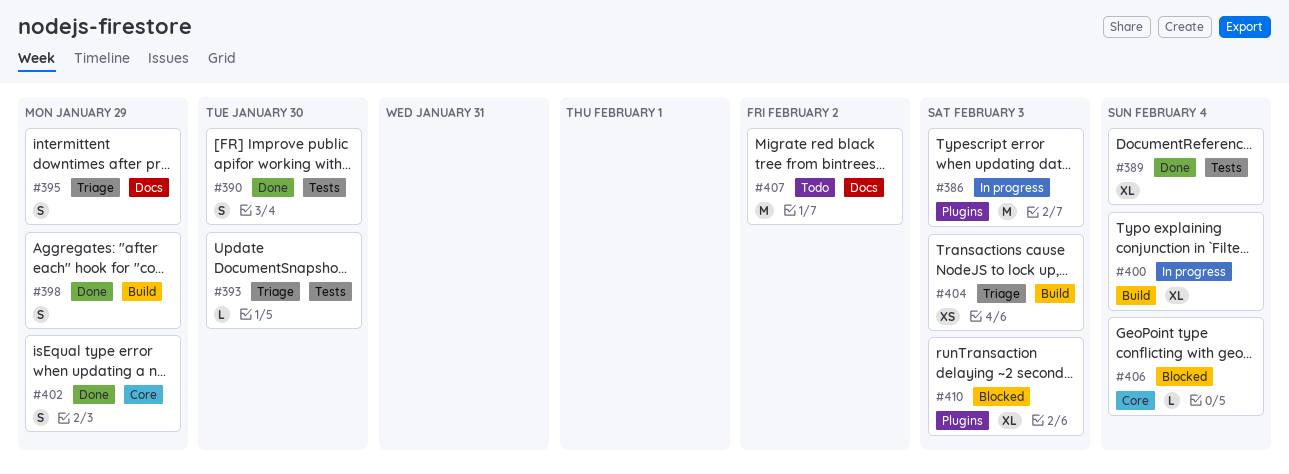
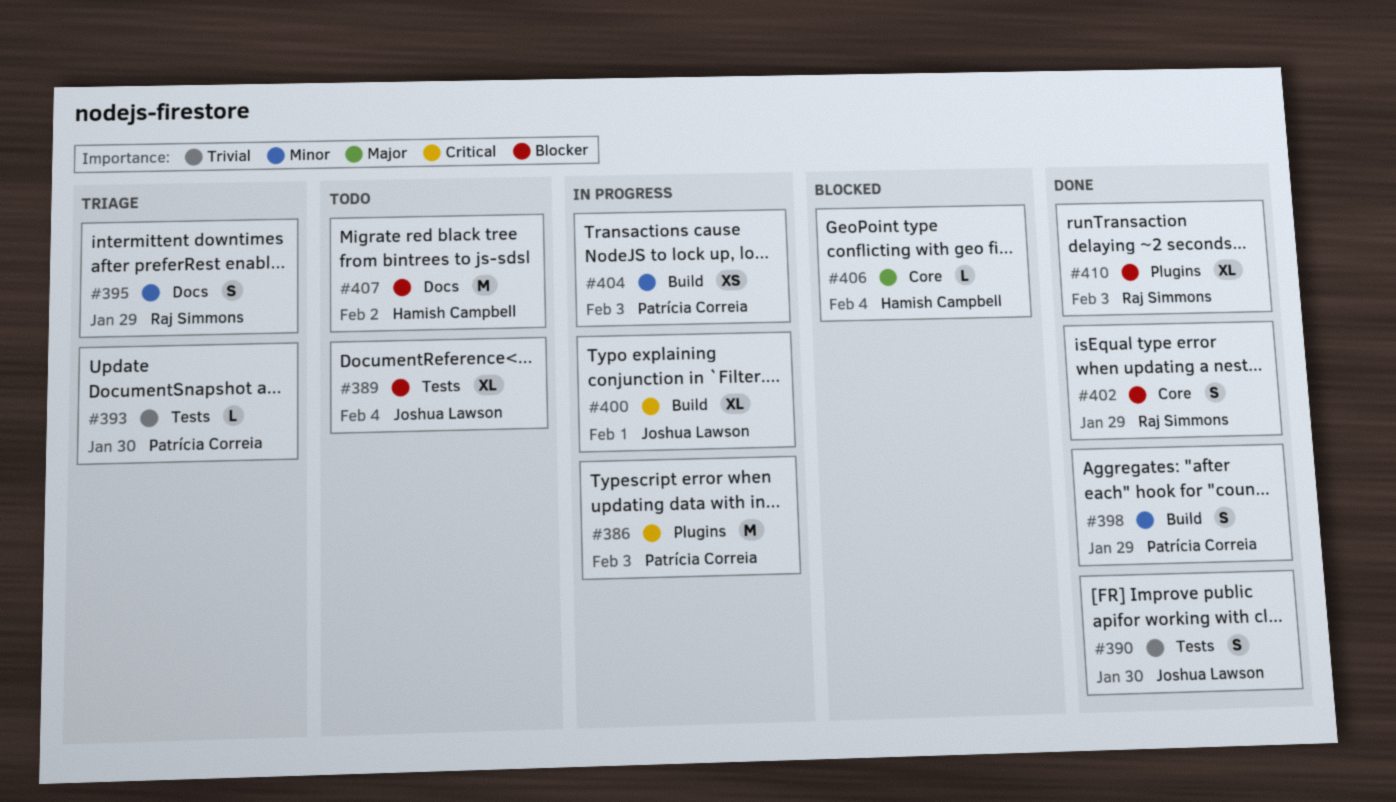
#389, status: Done -> Todo
#400, due: Feb 4 -> Feb 1
#404, status: Triage -> In progress
#410, status: Blocked -> Done

